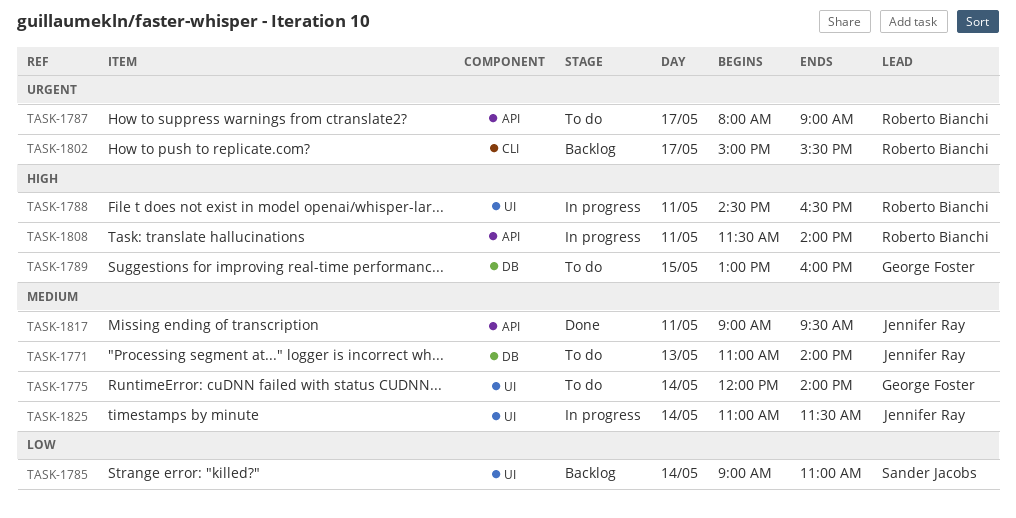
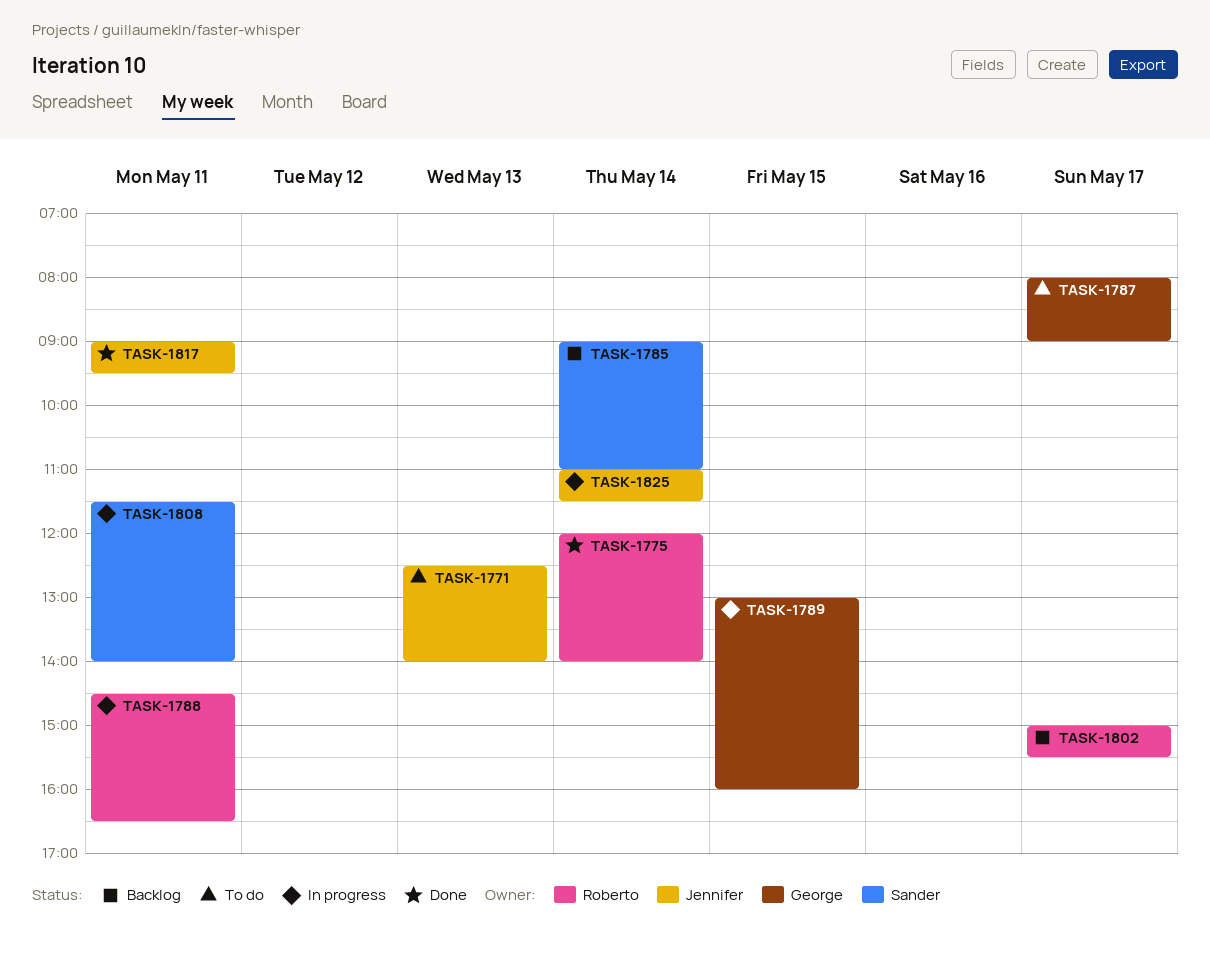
TASK-1771, begins: 11:00 -> 12:30
TASK-1775, status: To do -> Done
TASK-1775, owner: George Foster -> Roberto Bianchi
TASK-1787, owner: Roberto Bianchi -> George Foster
TASK-1789, status: To do -> In progress
TASK-1808, owner: Roberto Bianchi -> Sander Jacobs

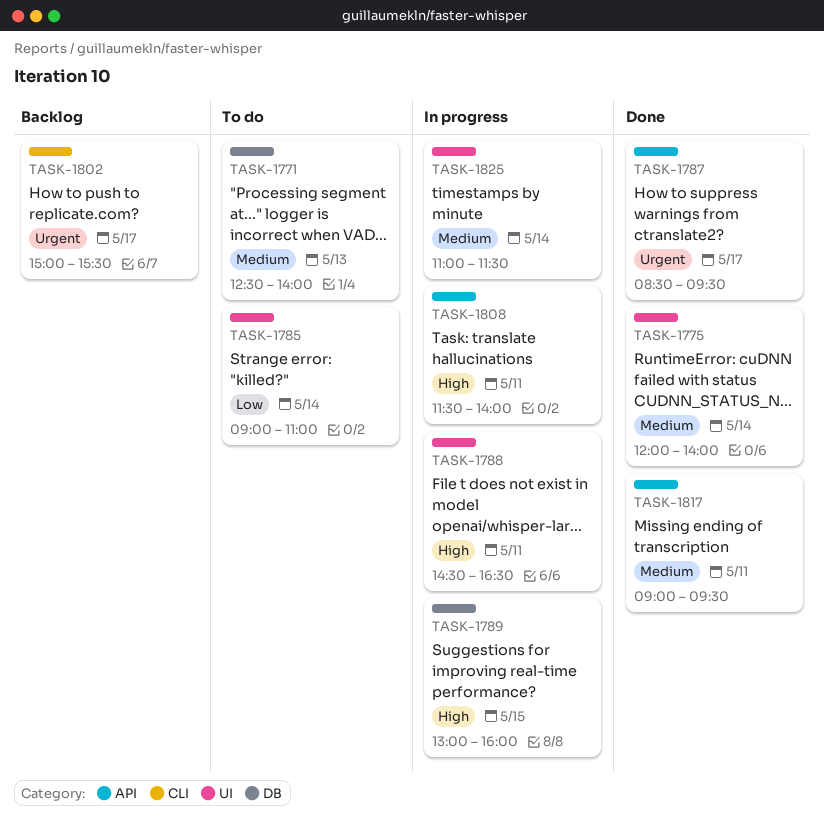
TASK-1785, status: Backlog -> To do
TASK-1787, status: To do -> Done
TASK-1787, begins: 08:00 -> 08:30
TASK-1787, ends: 09:00 -> 09:30

